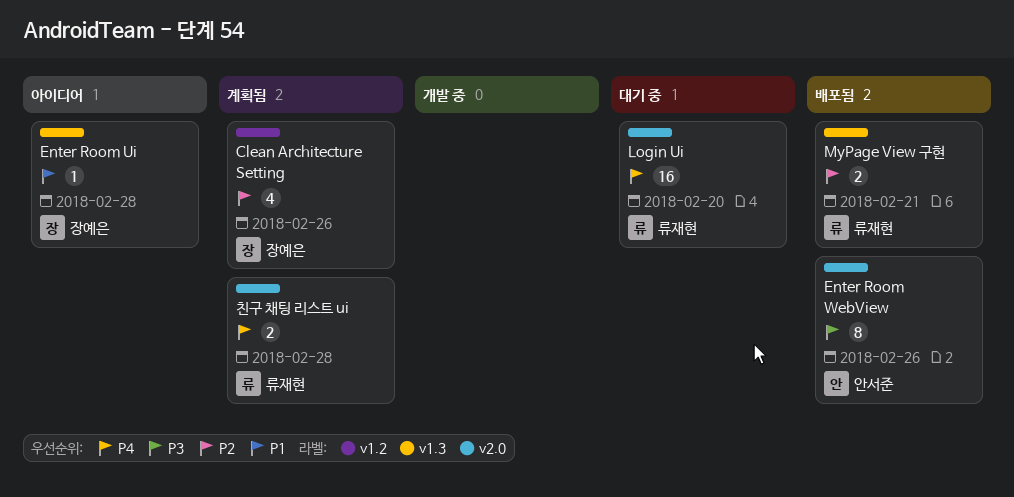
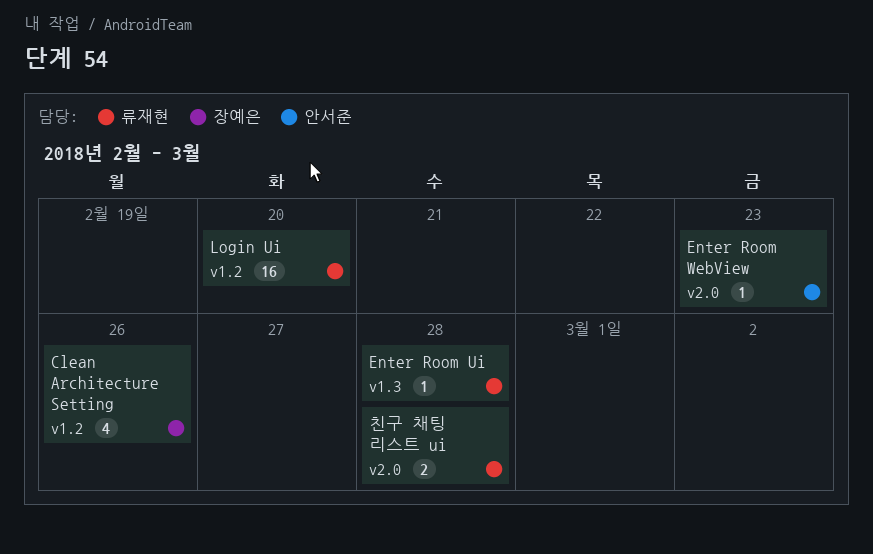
Enter Room Ui, owner: 장예은 -> 류재현
Enter Room WebView, estimate: 8 -> 1
Enter Room WebView, due: Feb 26 -> Feb 23
Login Ui, label: v2.0 -> v1.2
MyPage View 구현: present -> none

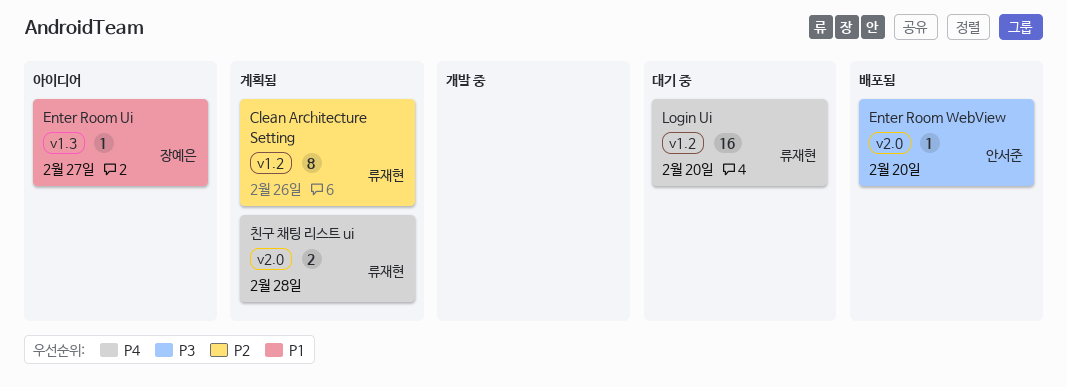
Clean Architecture Setting, owner: 장예은 -> 류재현
Clean Architecture Setting, estimate: 4 -> 8
Enter Room Ui, owner: 류재현 -> 장예은
Enter Room Ui, due: Feb 28 -> Feb 27
Enter Room WebView, due: Feb 23 -> Feb 20

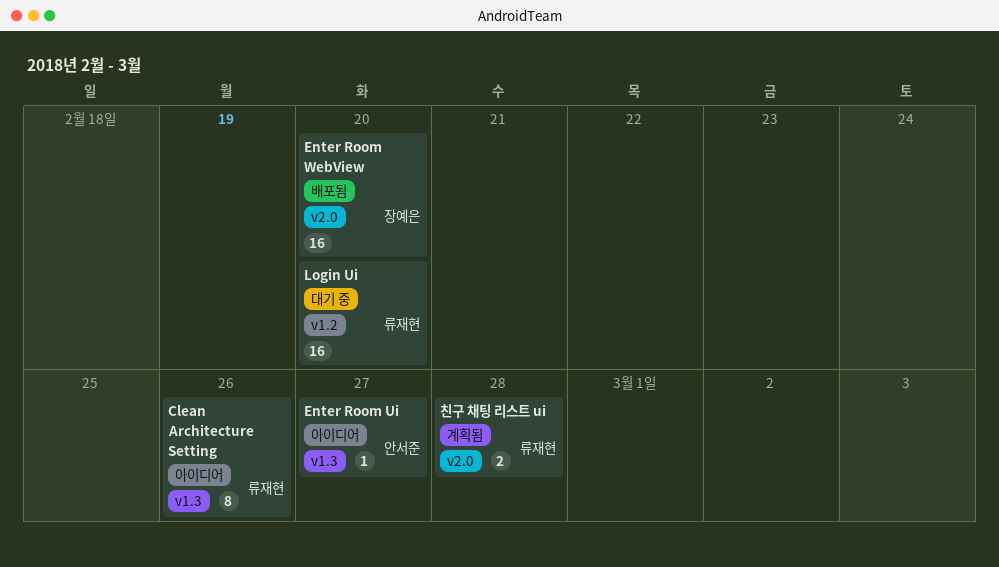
Clean Architecture Setting, status: 계획됨 -> 아이디어
Clean Architecture Setting, label: v1.2 -> v1.3
Enter Room Ui, owner: 장예은 -> 안서준
Enter Room WebView, owner: 안서준 -> 장예은
Enter Room WebView, estimate: 1 -> 16

